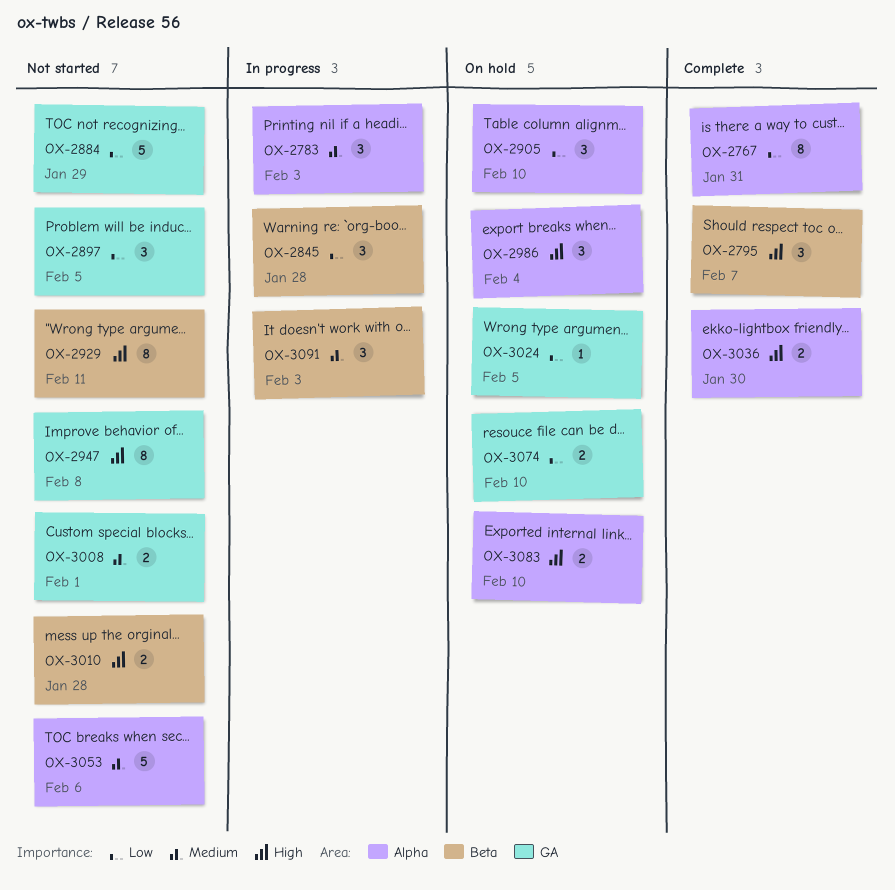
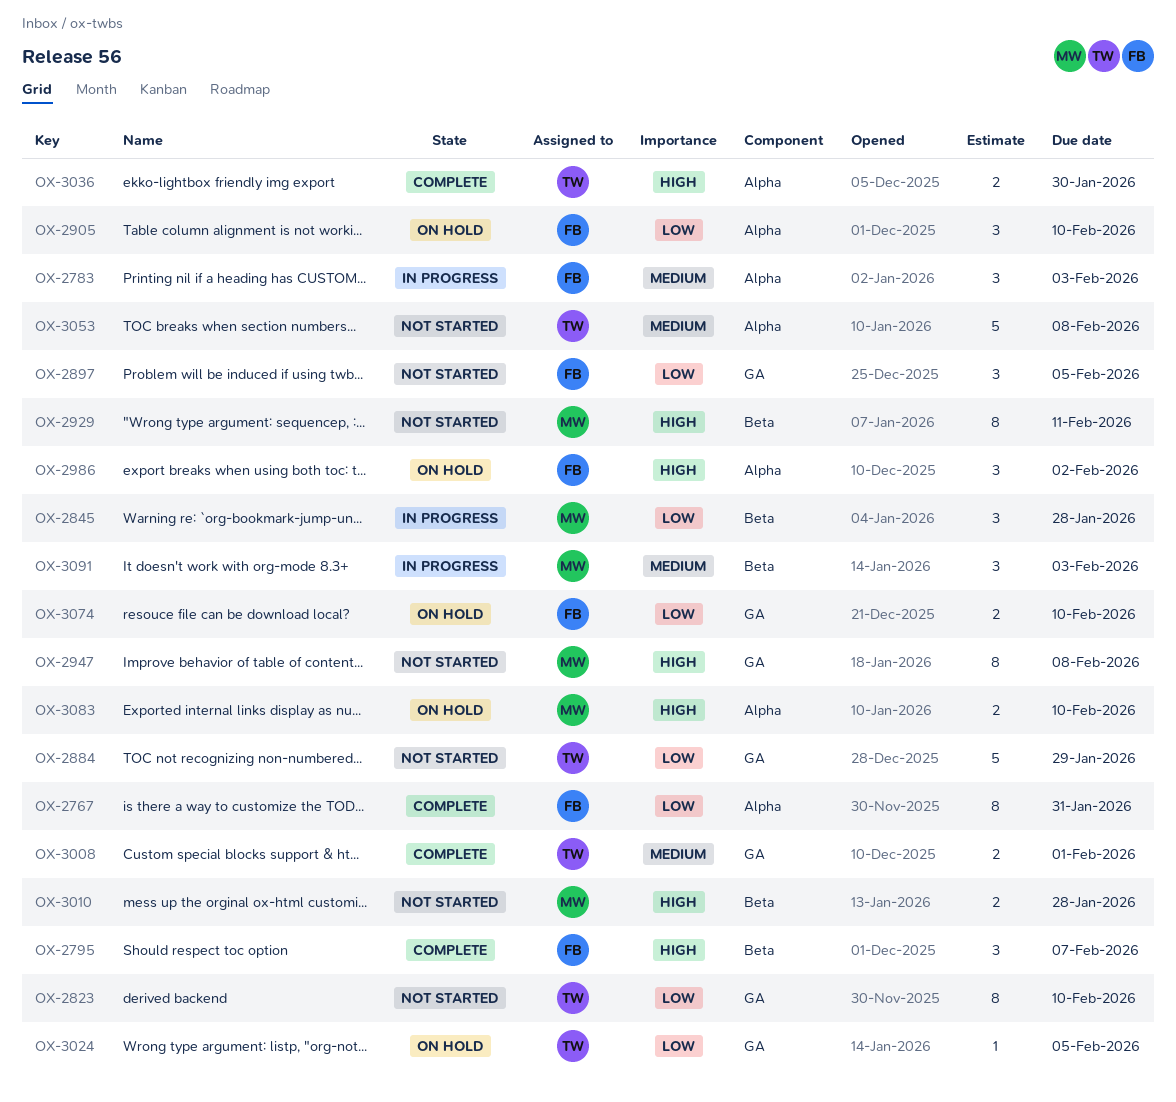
OX-2823: none -> present
OX-2986, due: Feb 4 -> Feb 2
OX-3008, status: Not started -> Complete
OX-3053, due: Feb 6 -> Feb 8

